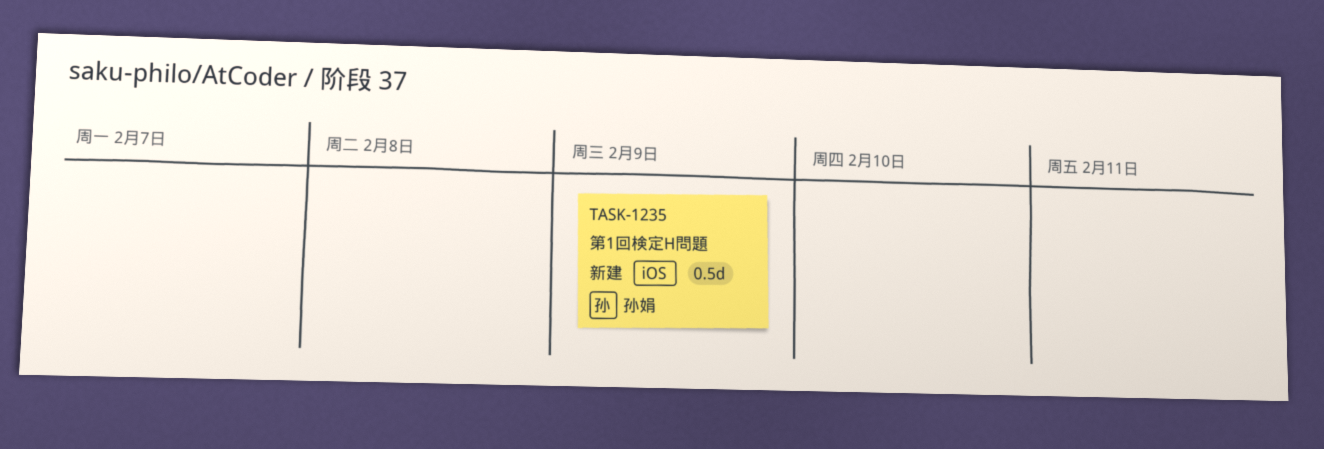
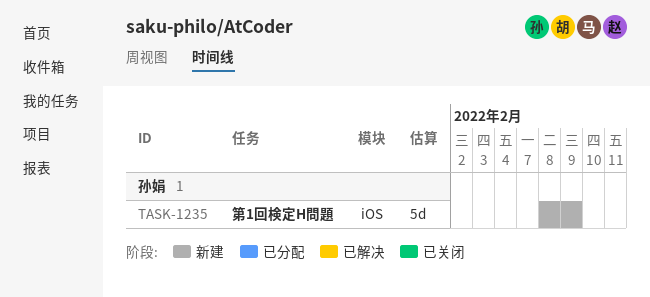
TASK-1235, estimate: 0.5d -> 5d

